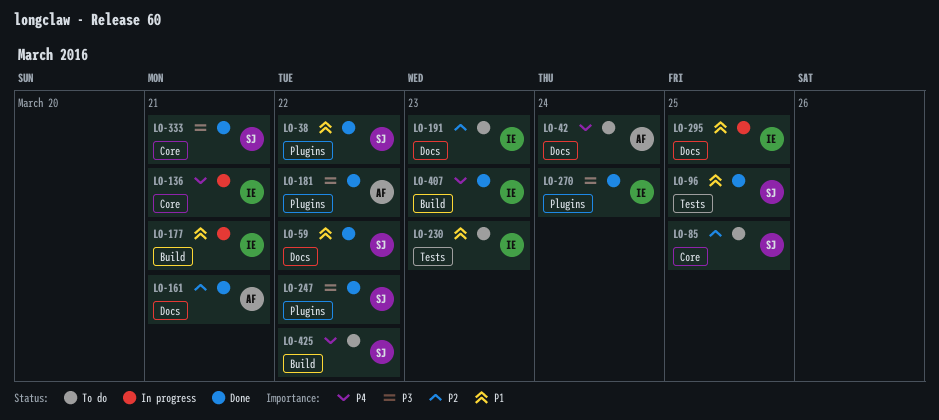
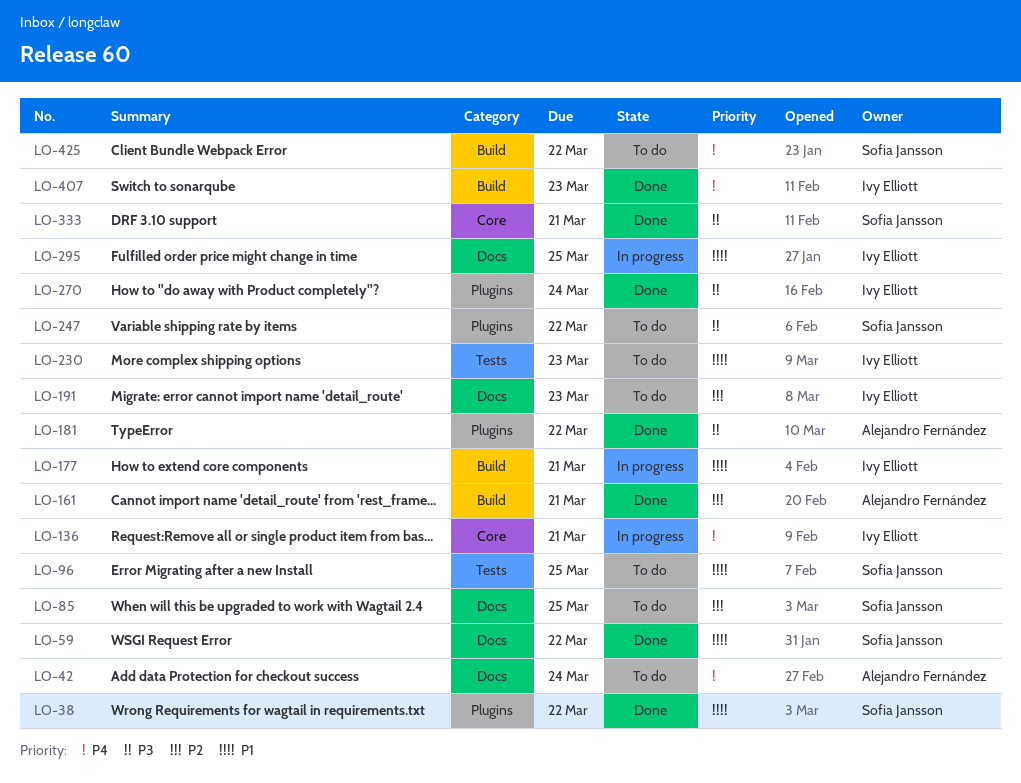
LO-85, label: Core -> Docs
LO-96, status: Done -> To do
LO-161, label: Docs -> Build
LO-247, status: Done -> To do

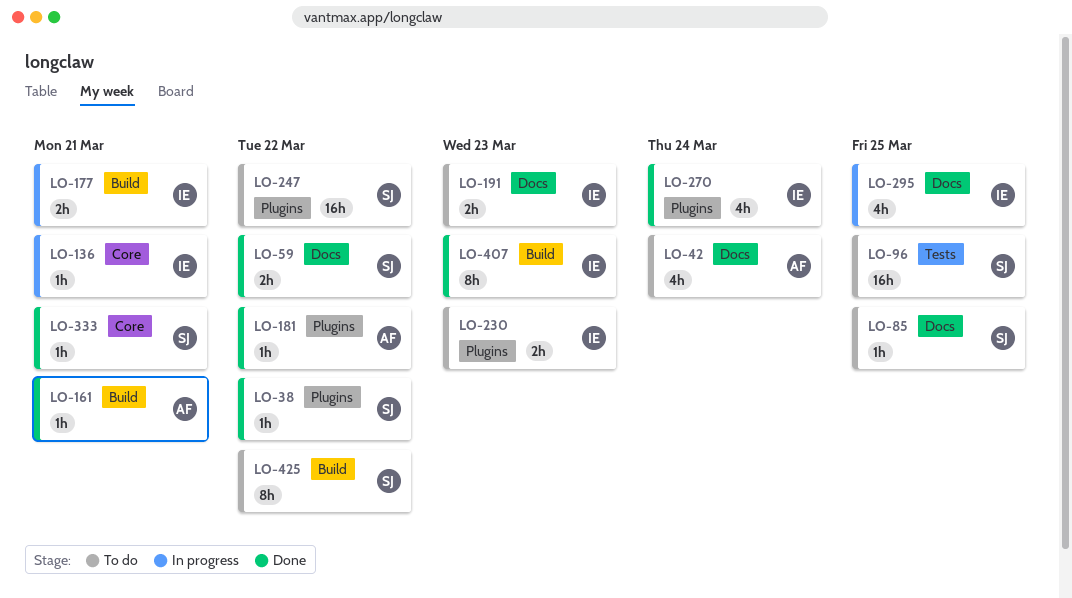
LO-230, label: Tests -> Plugins

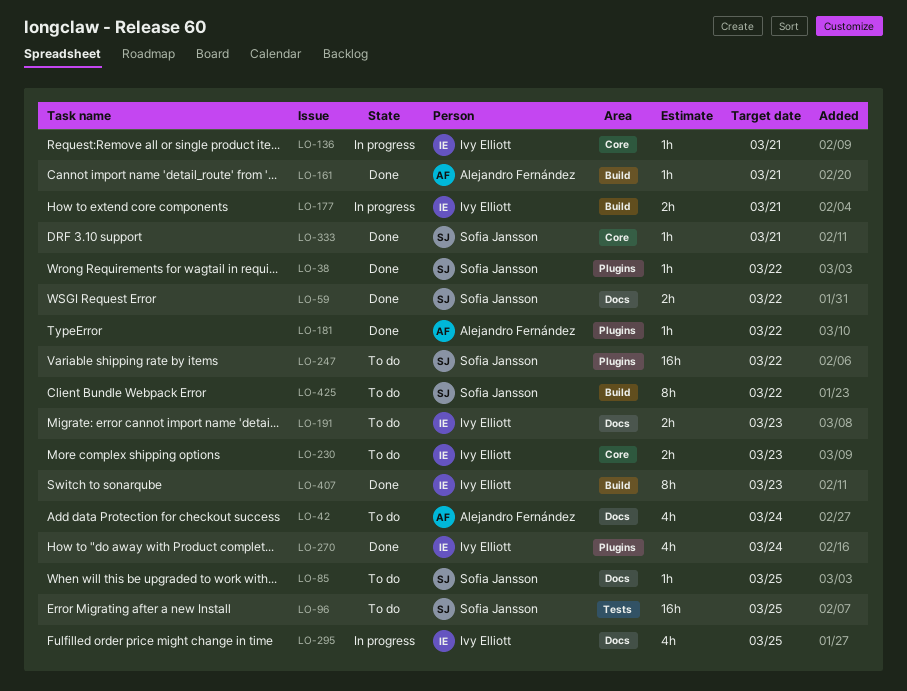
LO-230, label: Plugins -> Core

